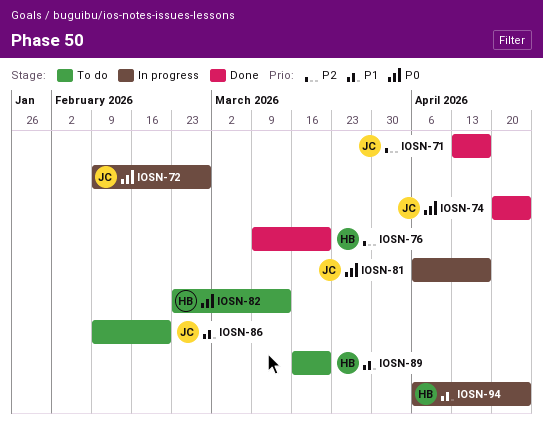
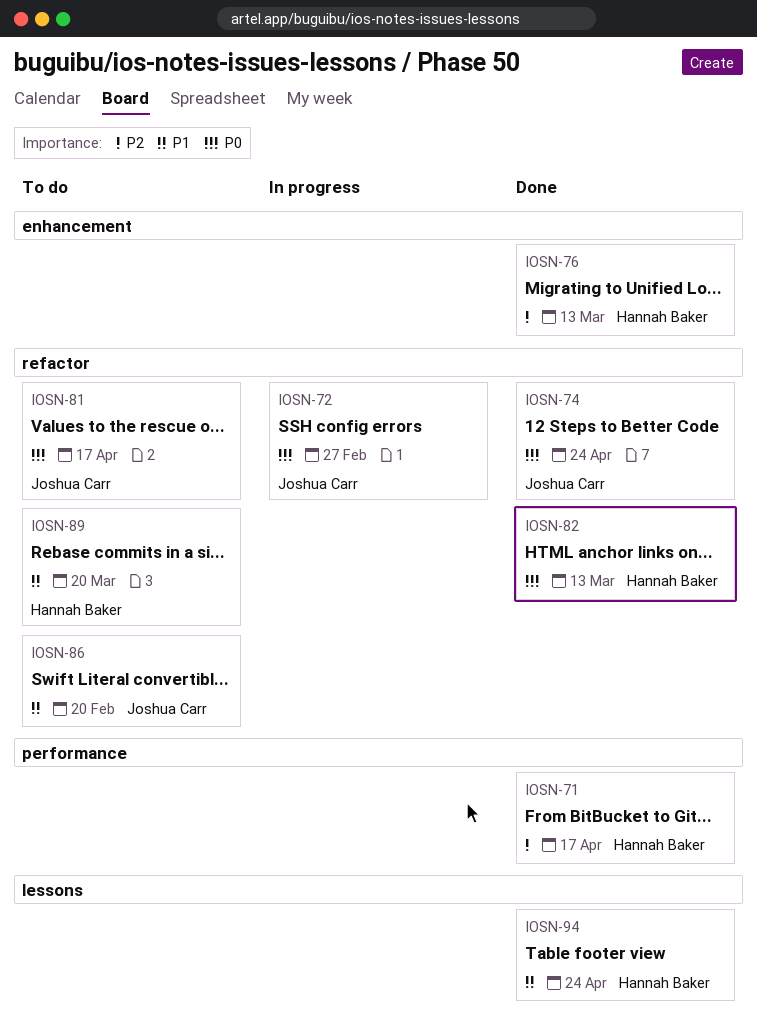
IOSN-71, owner: Joshua Carr -> Hannah Baker
IOSN-76, due: Mar 20 -> Mar 13
IOSN-81, status: In progress -> To do
IOSN-82, status: To do -> Done
IOSN-94, status: In progress -> Done

